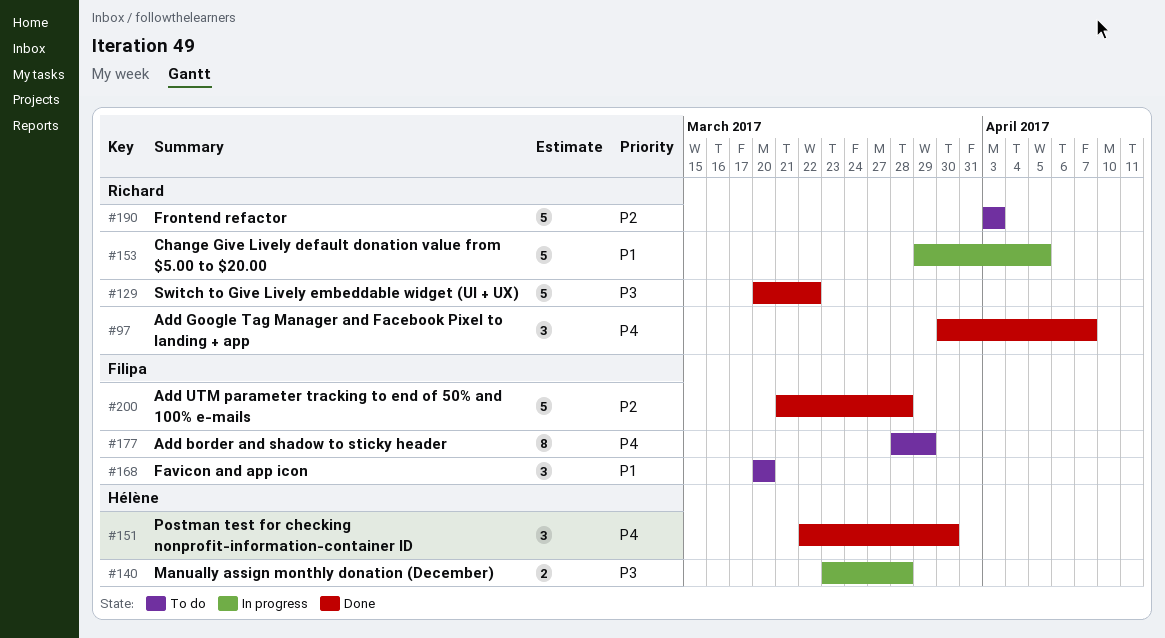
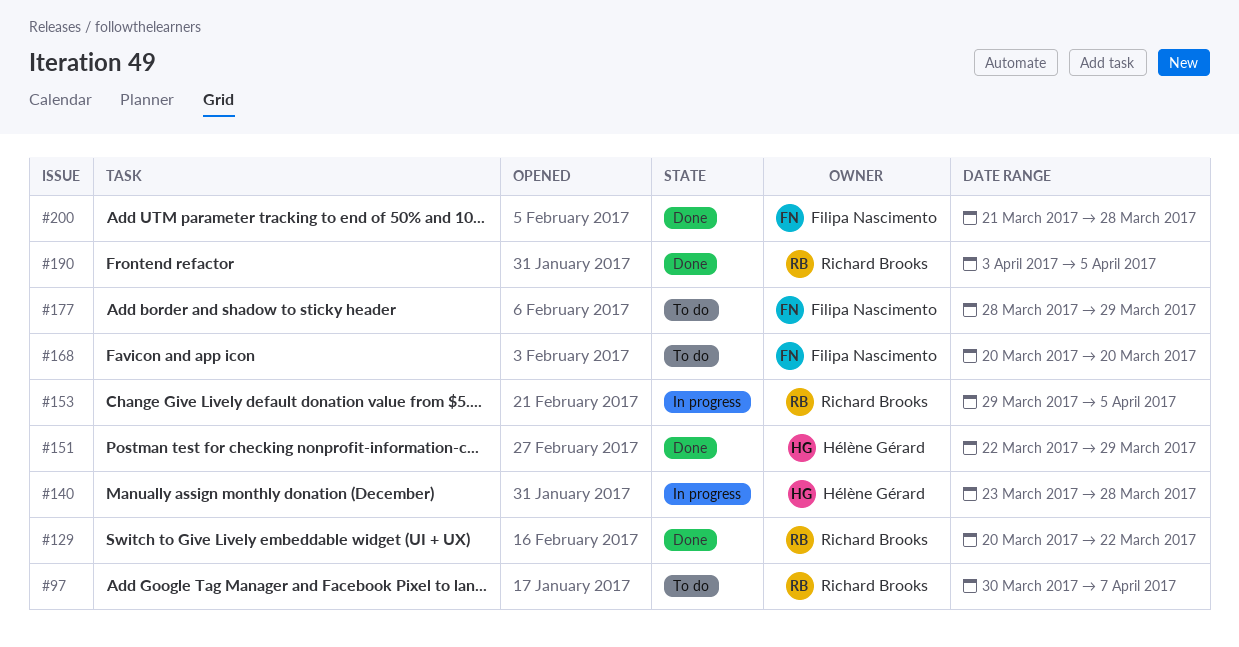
#97, status: Done -> To do
#151, due: Mar 30 -> Mar 29
#190, status: To do -> Done
#190, due: Apr 3 -> Apr 5

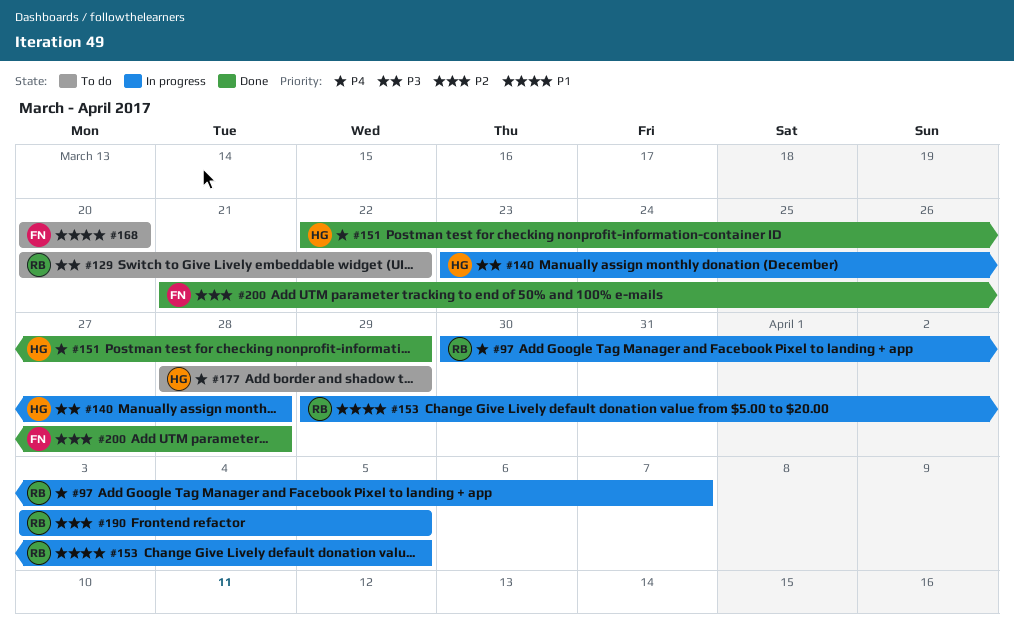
#97, status: To do -> In progress
#129, status: Done -> To do
#177, owner: Filipa Nascimento -> Hélène Gérard
#190, status: Done -> In progress

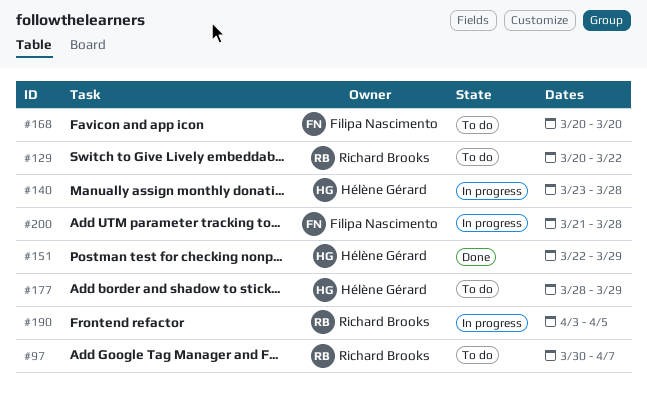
#97, status: In progress -> To do
#153: present -> none
#200, status: Done -> In progress

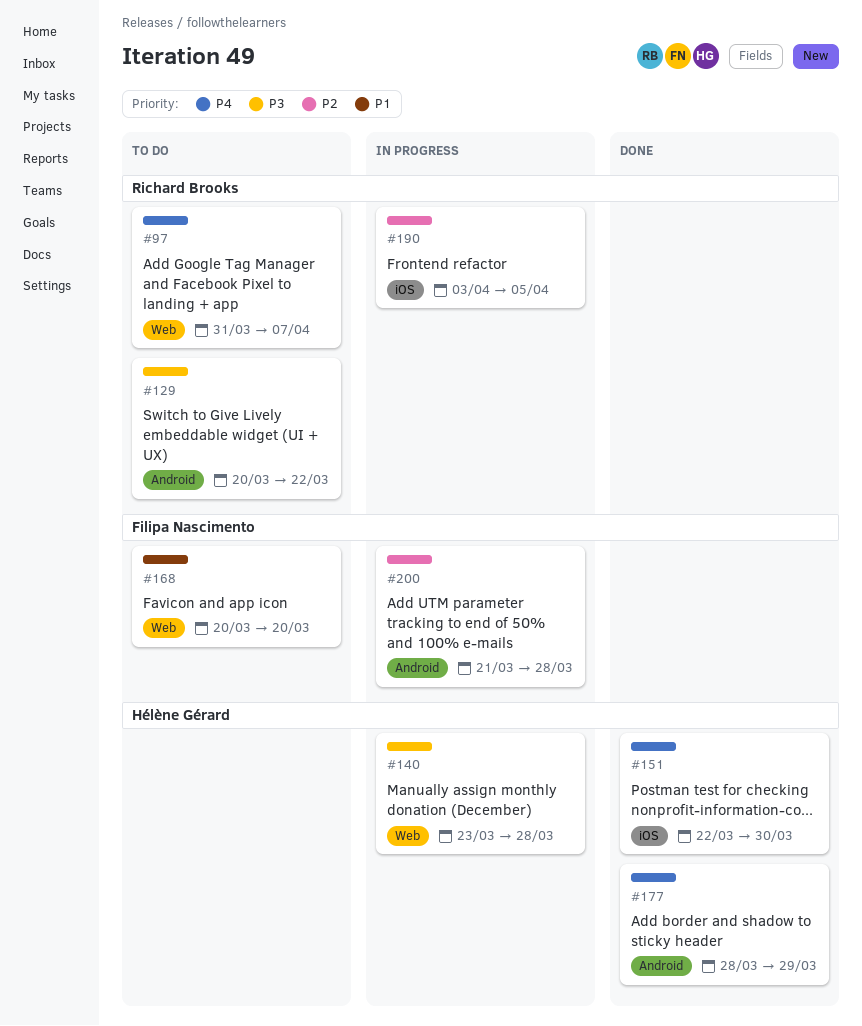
#97, start: Mar 30 -> Mar 31
#151, due: Mar 29 -> Mar 30
#177, status: To do -> Done

